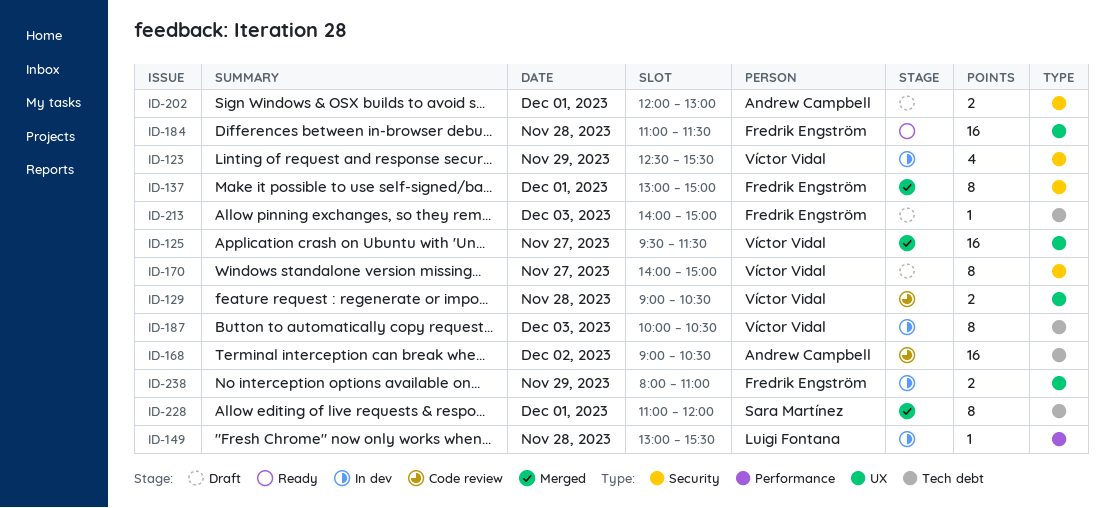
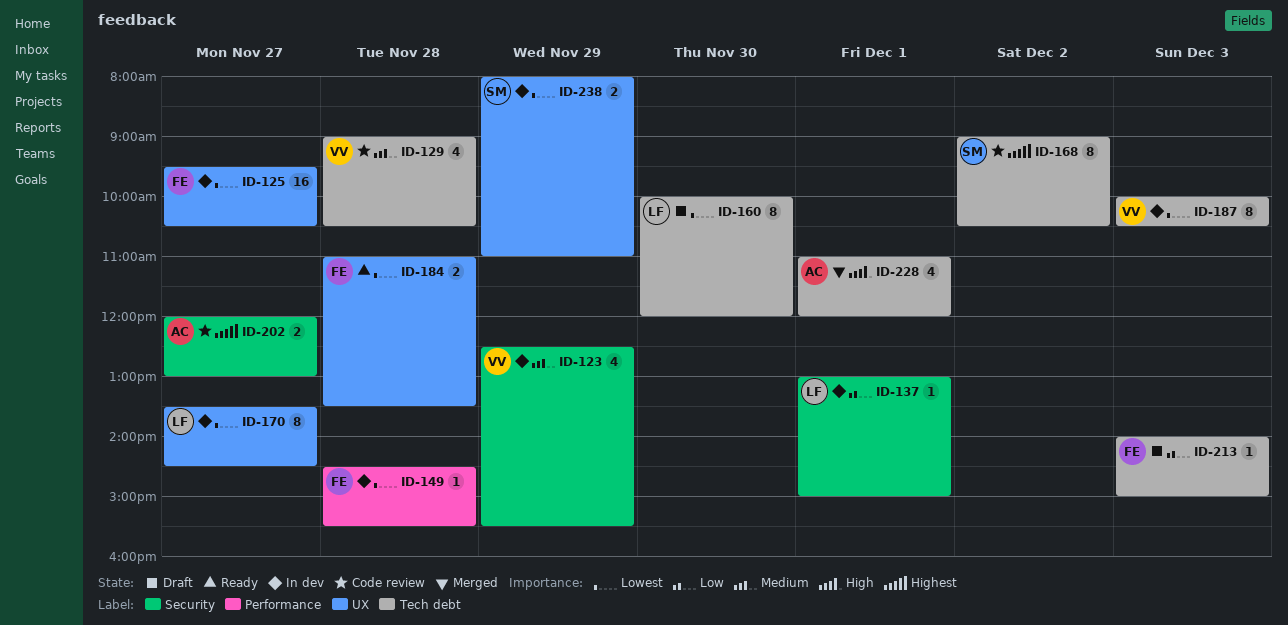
ID-125, status: Merged -> In dev
ID-125, owner: Víctor Vidal -> Fredrik Engström
ID-125, ends: 11:30 -> 10:30
ID-129, label: UX -> Tech debt
ID-129, estimate: 2 -> 4
ID-137, status: Merged -> In dev
ID-137, owner: Fredrik Engström -> Luigi Fontana
ID-137, estimate: 8 -> 1
ID-149, owner: Luigi Fontana -> Fredrik Engström
ID-149, begins: 13:00 -> 14:30
ID-160: none -> present
ID-168, owner: Andrew Campbell -> Sara Martínez
ID-168, estimate: 16 -> 8
ID-170, status: Draft -> In dev
ID-170, owner: Víctor Vidal -> Luigi Fontana
ID-170, label: Security -> UX
ID-170, begins: 14:00 -> 13:30
ID-170, ends: 15:00 -> 14:30
ID-184, estimate: 16 -> 2
ID-184, ends: 11:30 -> 13:30
ID-202, status: Draft -> Code review
ID-202, day: Dec 1 -> Nov 27
ID-228, owner: Sara Martínez -> Andrew Campbell
ID-228, estimate: 8 -> 4
ID-238, owner: Fredrik Engström -> Sara Martínez

